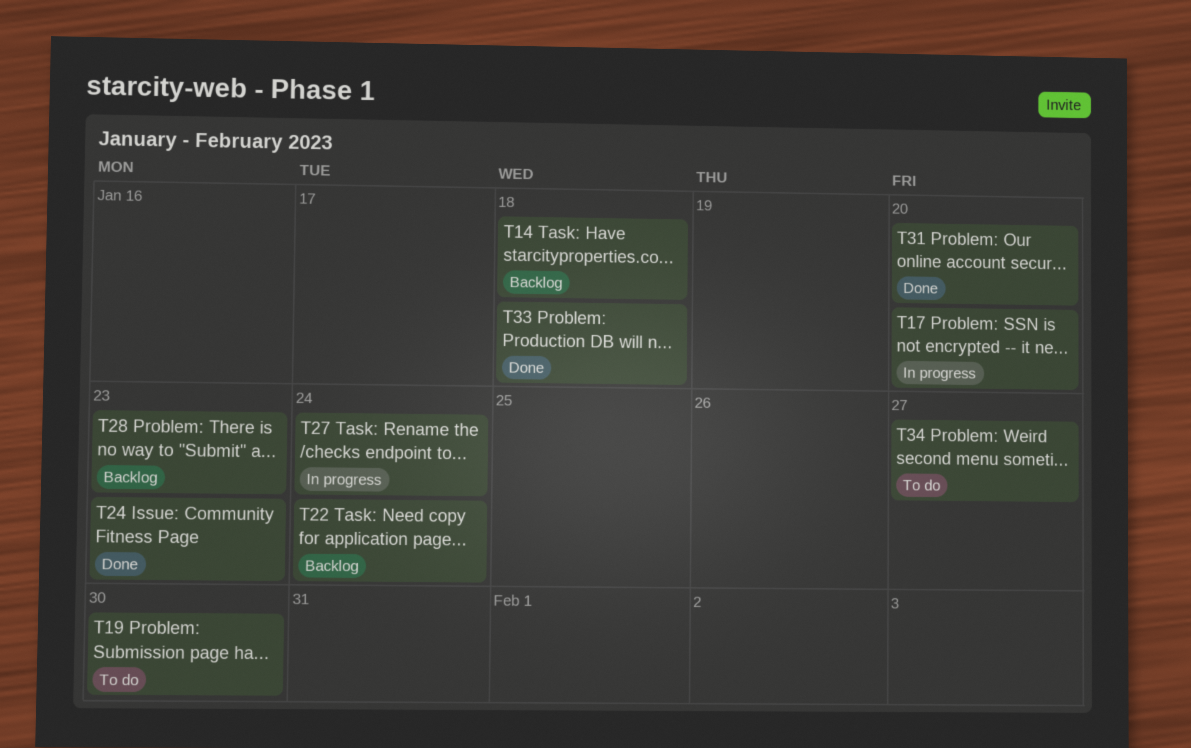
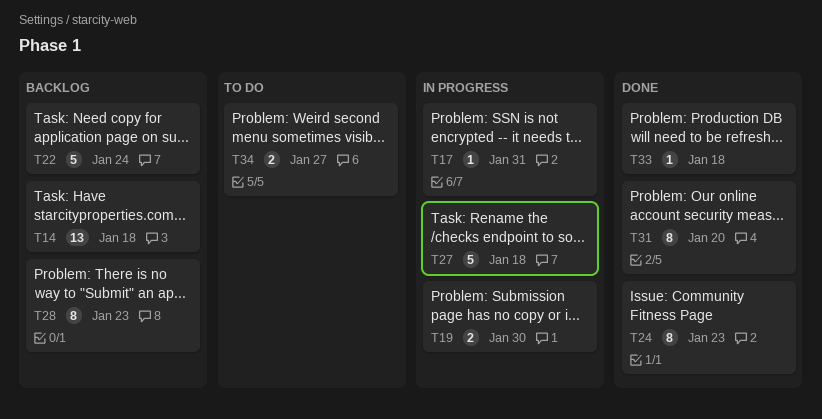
T17, due: Jan 20 -> Jan 31
T19, status: To do -> In progress
T27, due: Jan 24 -> Jan 18

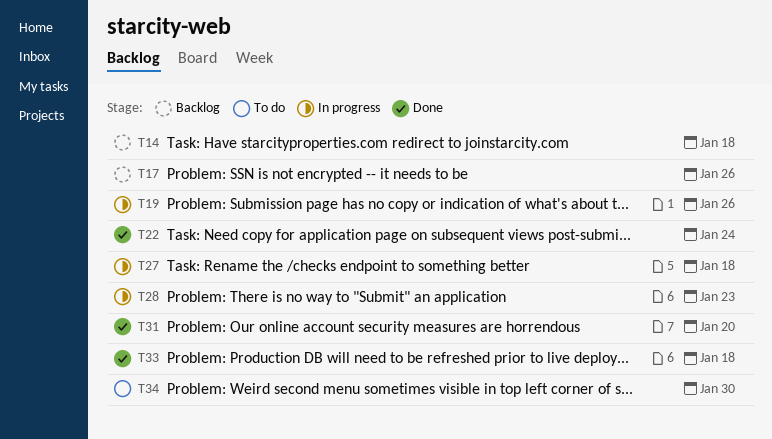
T17, status: In progress -> Backlog
T17, due: Jan 31 -> Jan 26
T19, due: Jan 30 -> Jan 26
T22, status: Backlog -> Done
T24: present -> none
T28, status: Backlog -> In progress
T34, due: Jan 27 -> Jan 30

